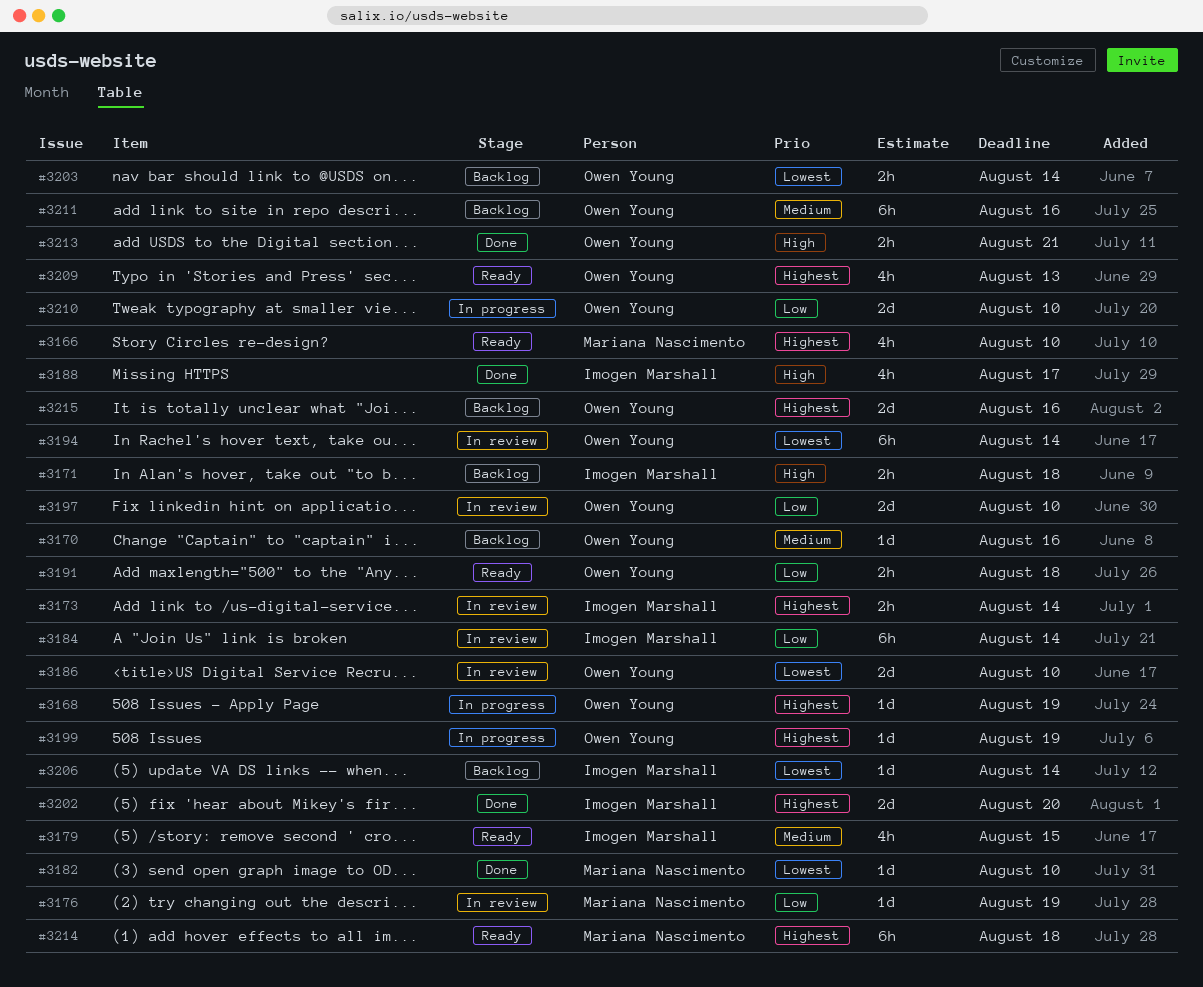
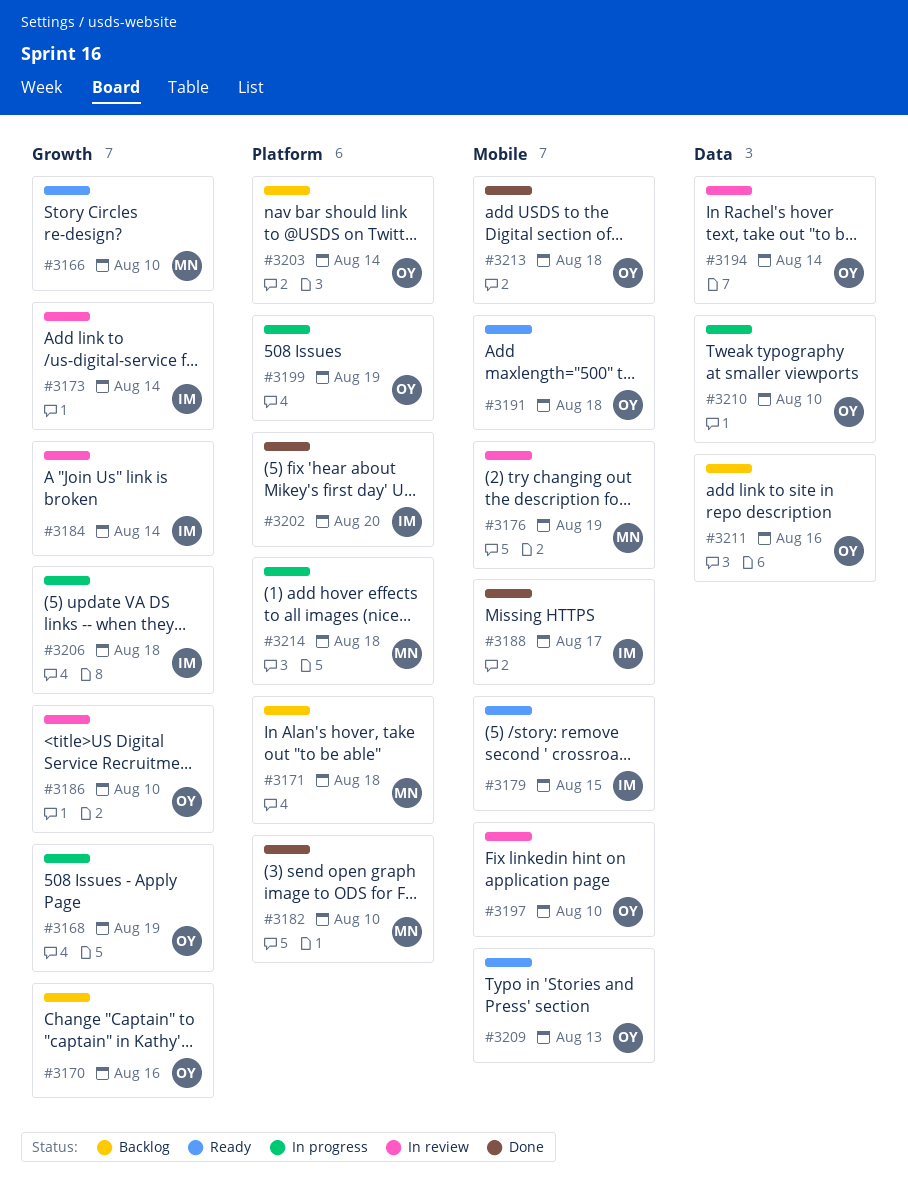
#3171, owner: Imogen Marshall -> Mariana Nascimento
#3206, status: Backlog -> In progress
#3206, due: Aug 14 -> Aug 18
#3213, due: Aug 21 -> Aug 18
#3214, status: Ready -> In progress
#3215: present -> none

